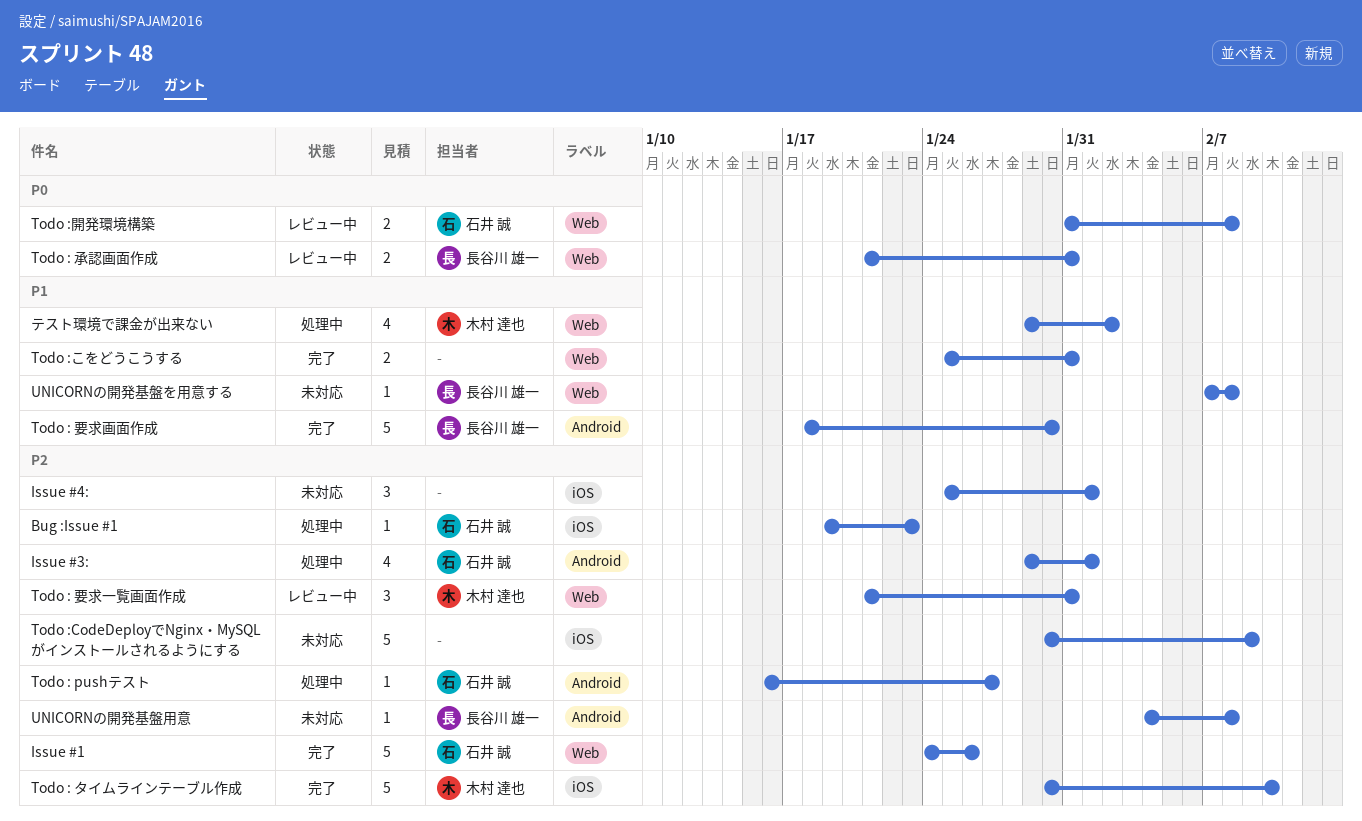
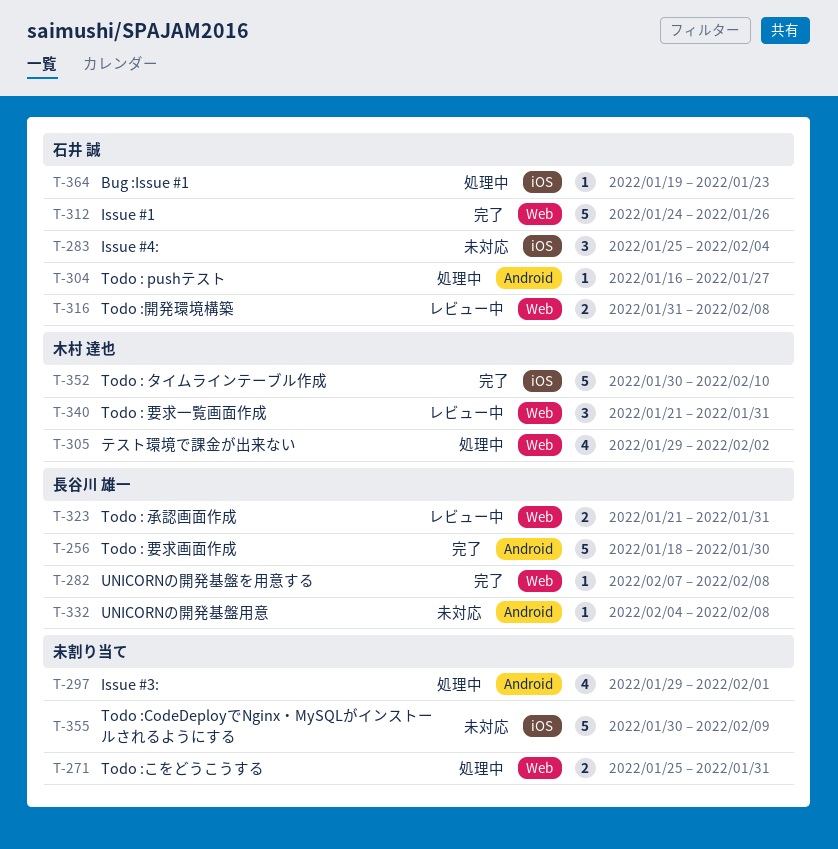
Issue #3:, owner: 石井 誠 -> none
Issue #4:, owner: none -> 石井 誠
Issue #4:, due: Feb 1 -> Feb 4
Todo :こをどうこうする, status: 完了 -> 処理中
UNICORNの開発基盤を用意する, status: 未対応 -> 完了

